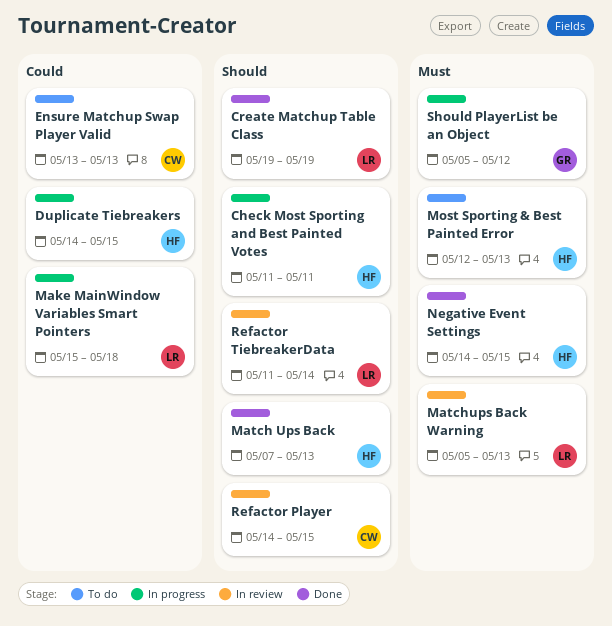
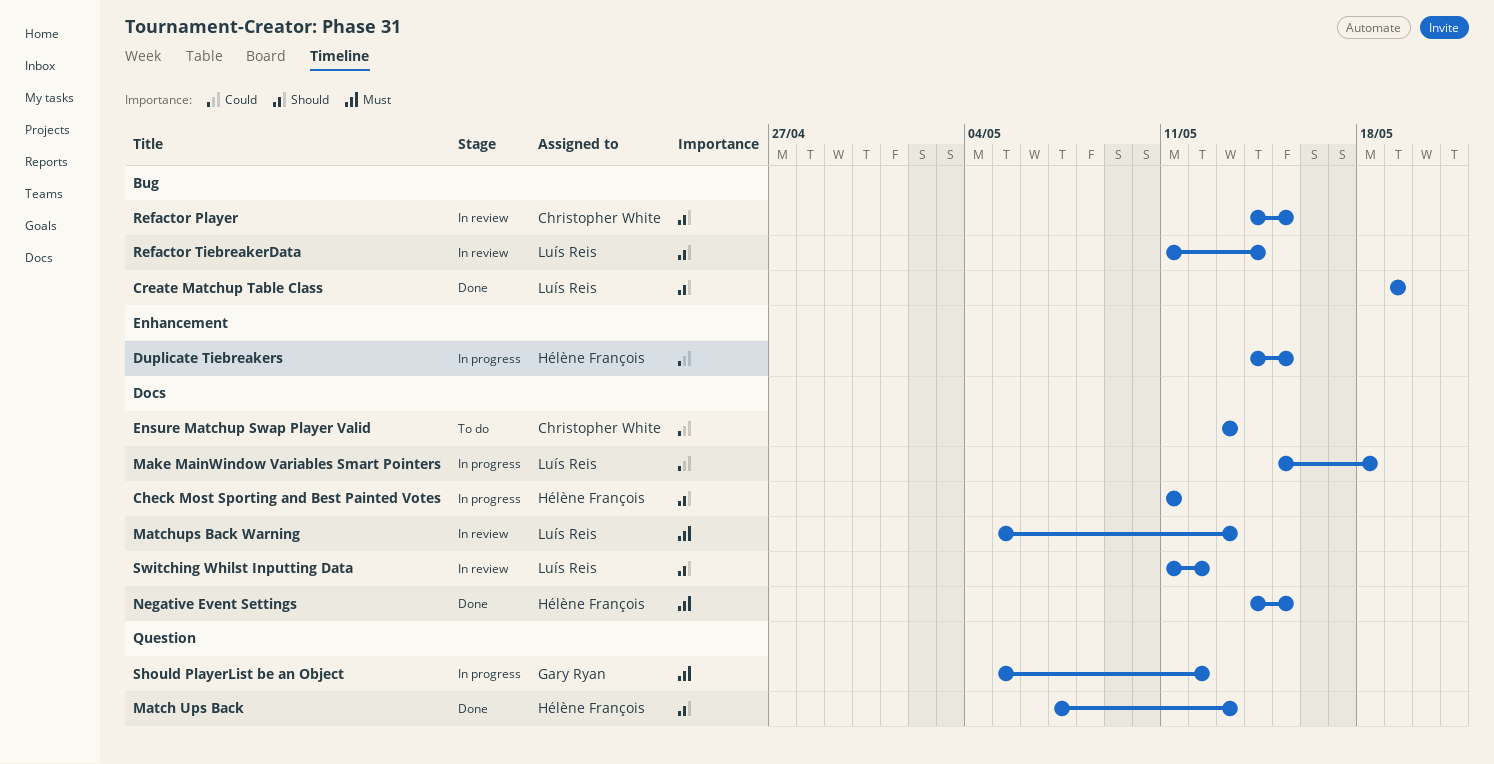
Most Sporting & Best Painted Error: present -> none
Switching Whilst Inputting Data: none -> present

